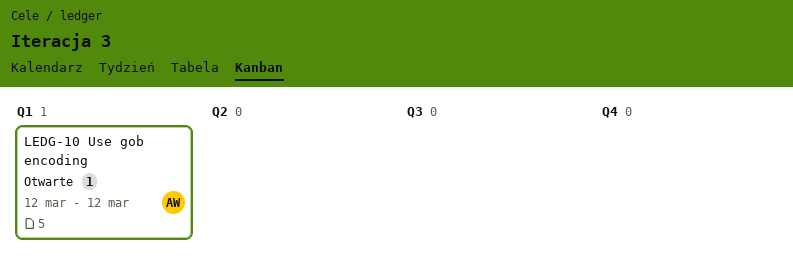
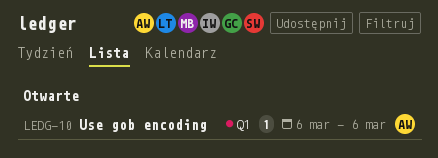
LEDG-10, start: Mar 12 -> Mar 6
LEDG-10, due: Mar 12 -> Mar 6

